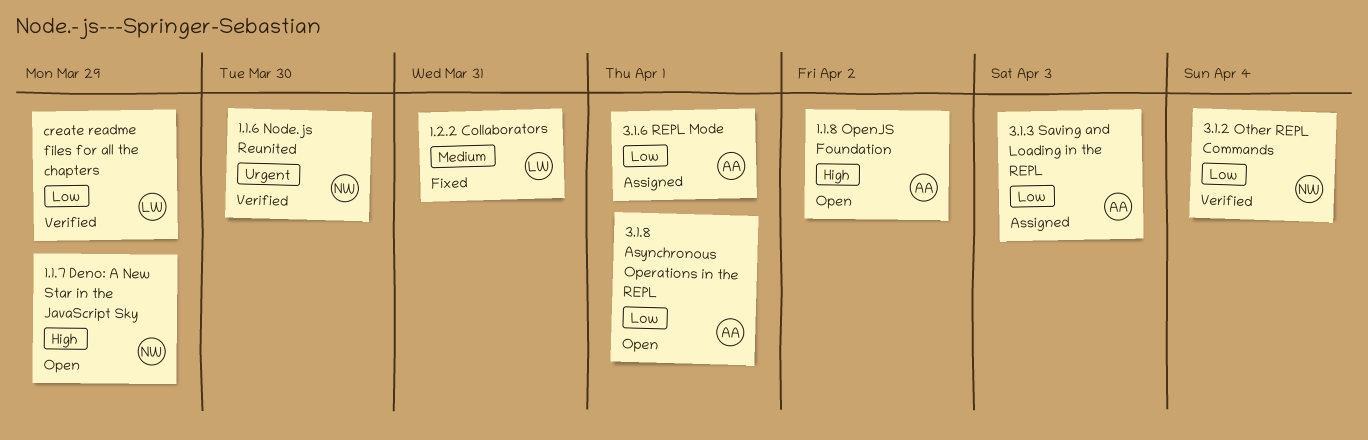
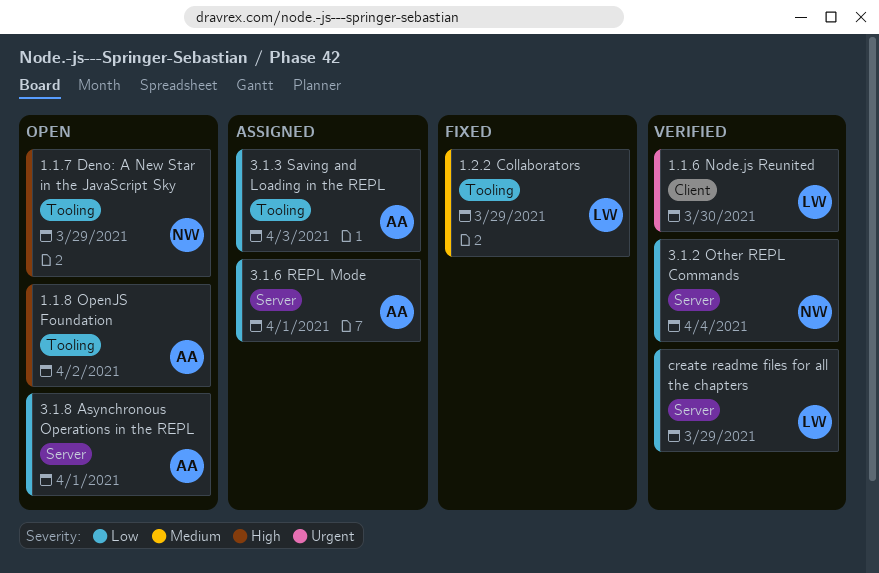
1.1.6 Node.js Reunited, owner: NW -> LW
1.2.2 Collaborators, due: Mar 31 -> Mar 29

